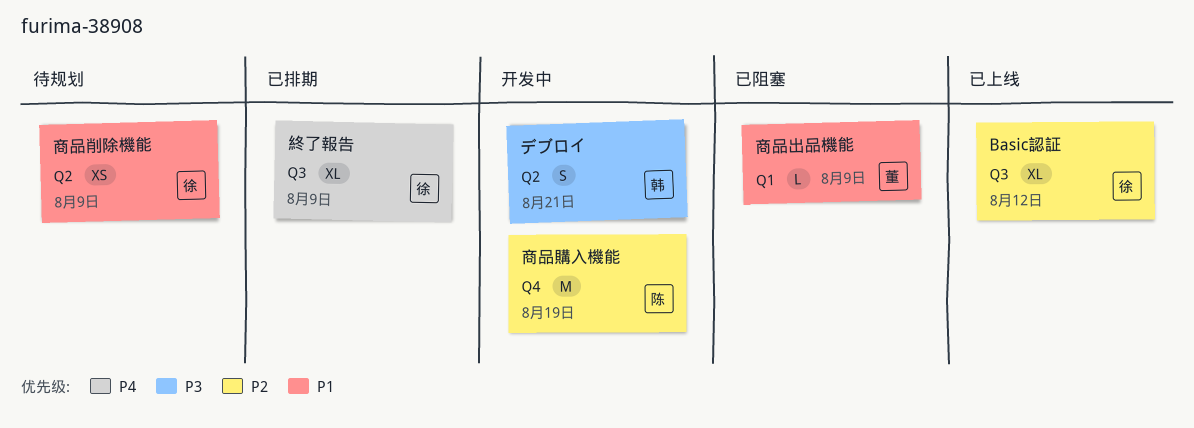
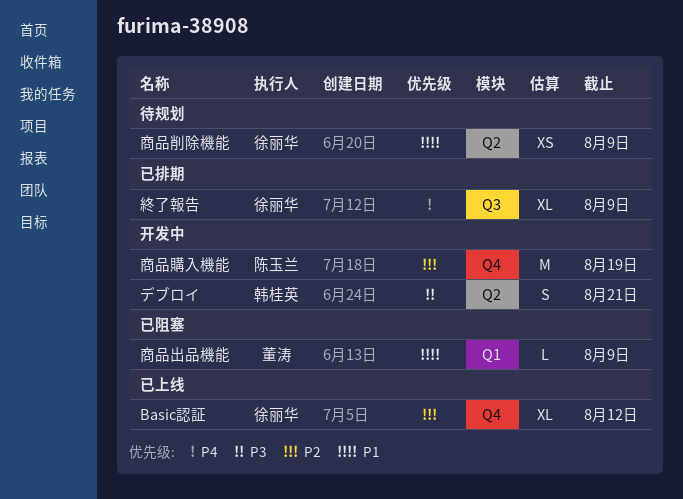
Basic認証, label: Q3 -> Q4

